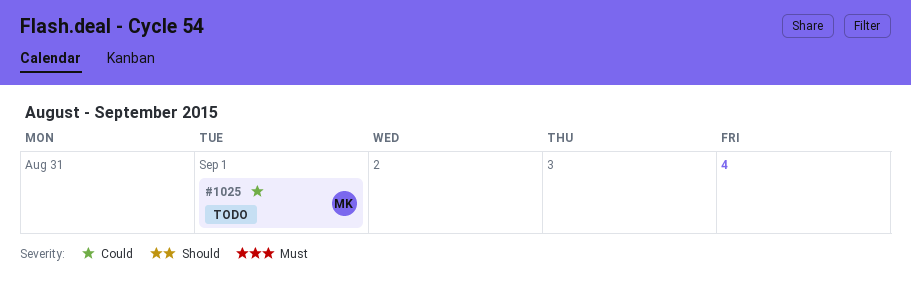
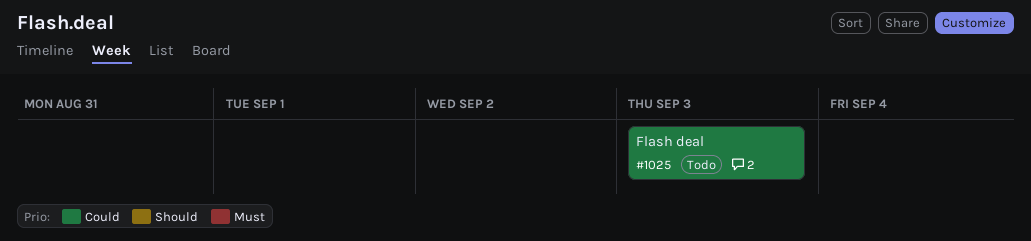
#1025, due: Sep 1 -> Sep 3

